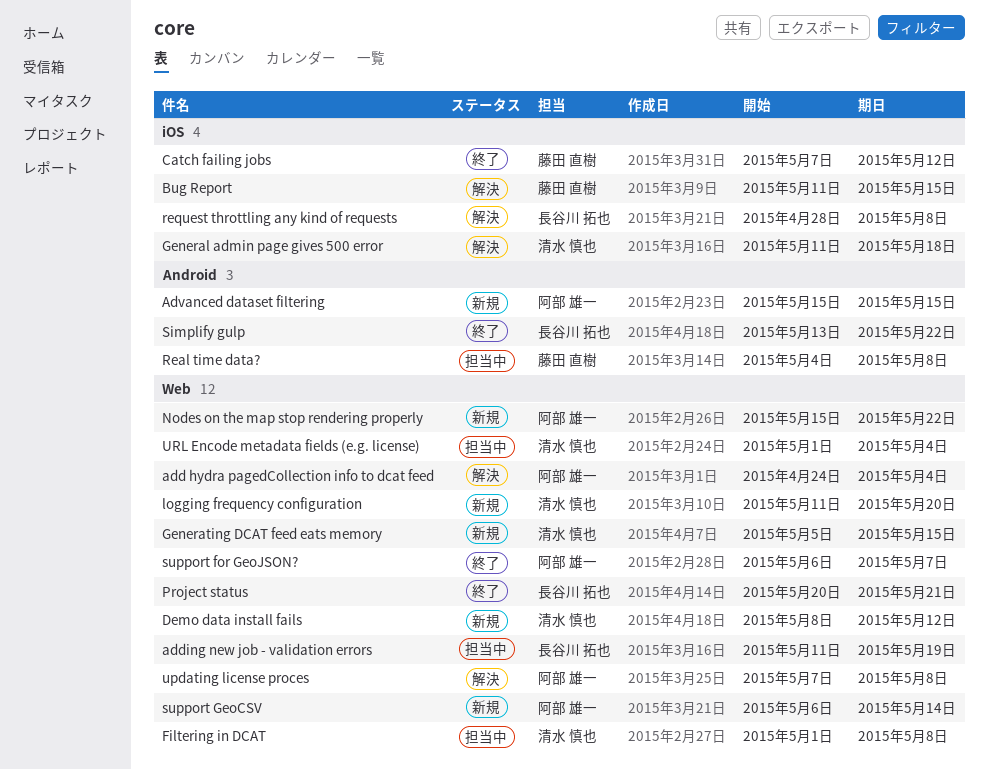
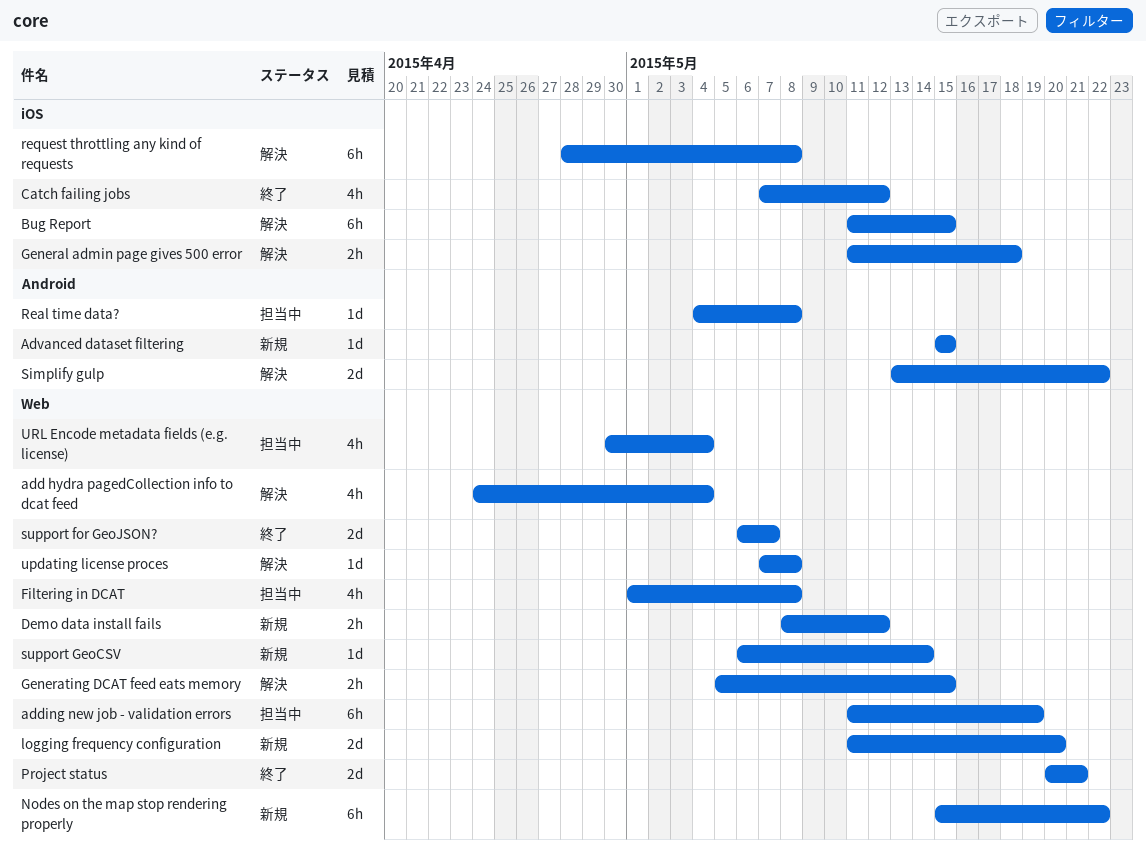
Generating DCAT feed eats memory, status: 新規 -> 解決
Simplify gulp, status: 終了 -> 解決
URL Encode metadata fields (e.g. license), start: May 1 -> Apr 30

